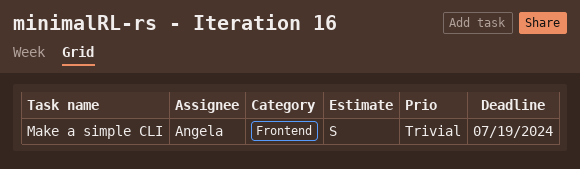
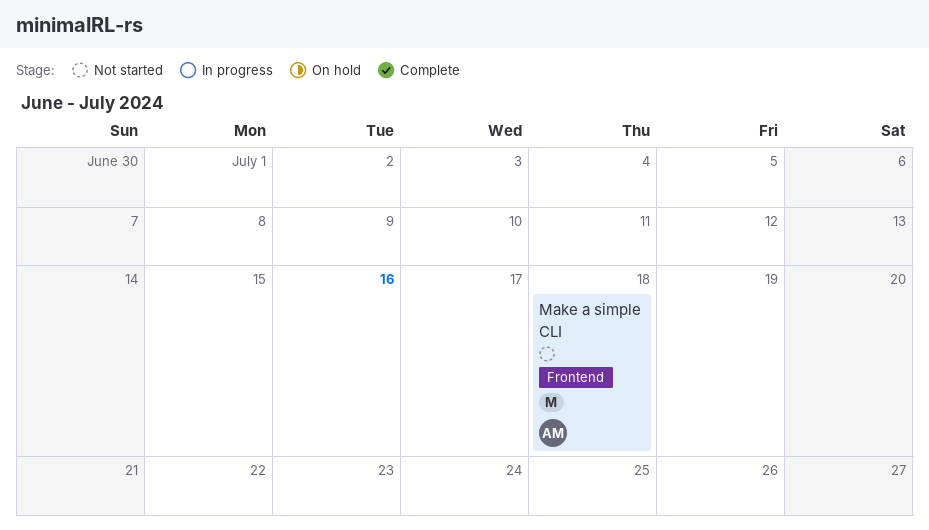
Make a simple CLI, estimate: S -> M
Make a simple CLI, due: Jul 19 -> Jul 18

